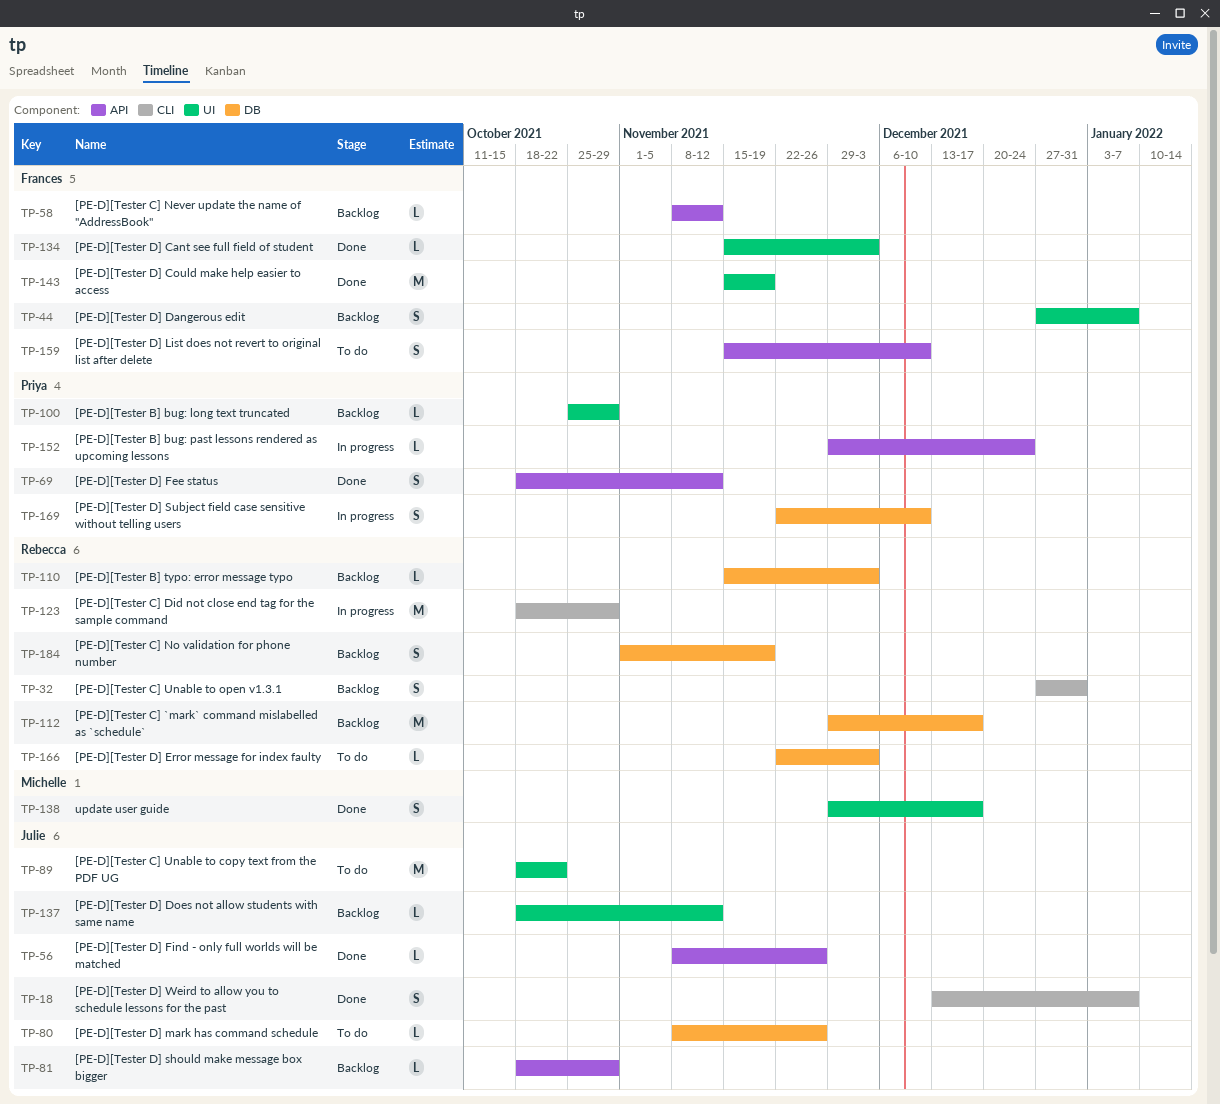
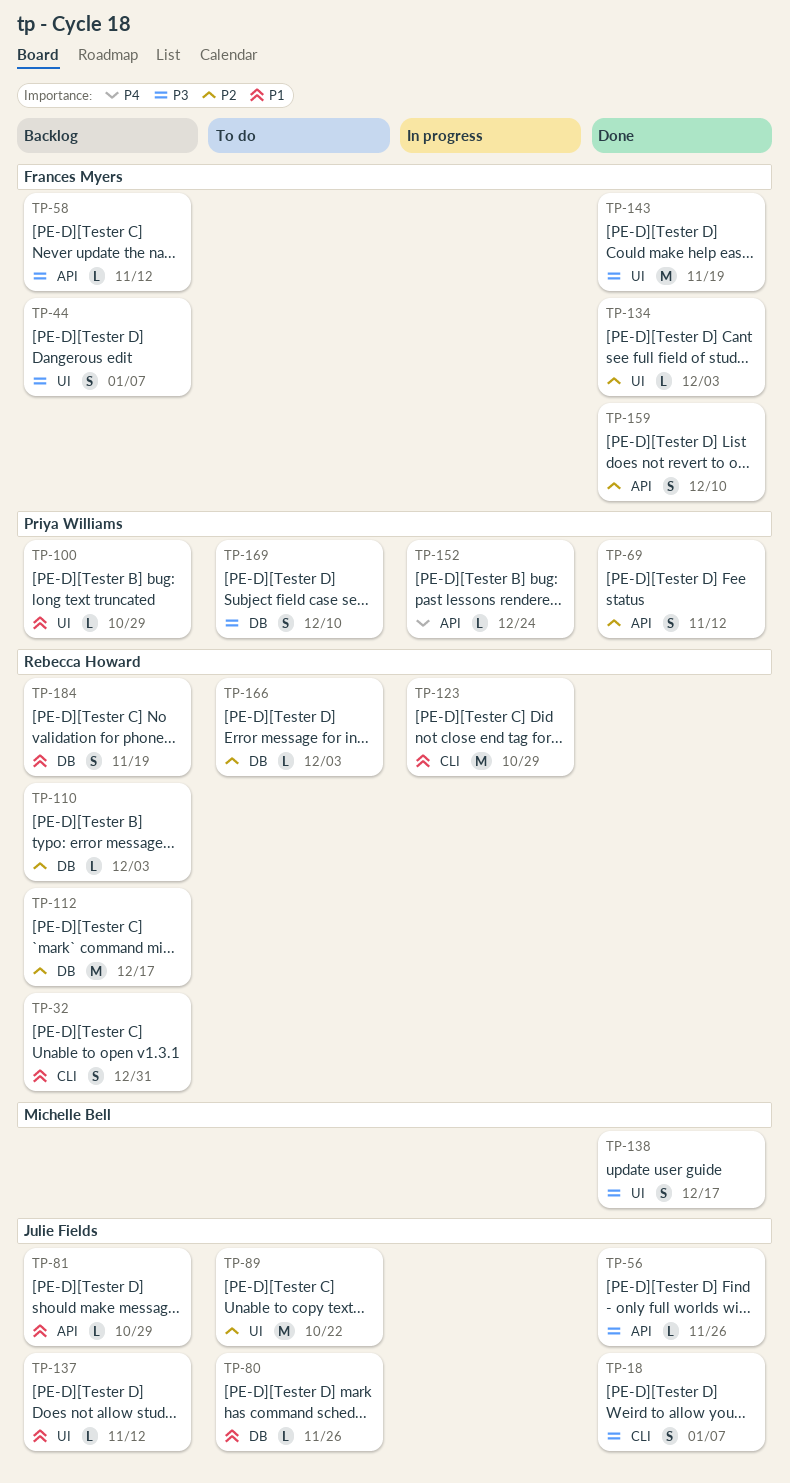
TP-159, status: To do -> Done
TP-169, status: In progress -> To do

